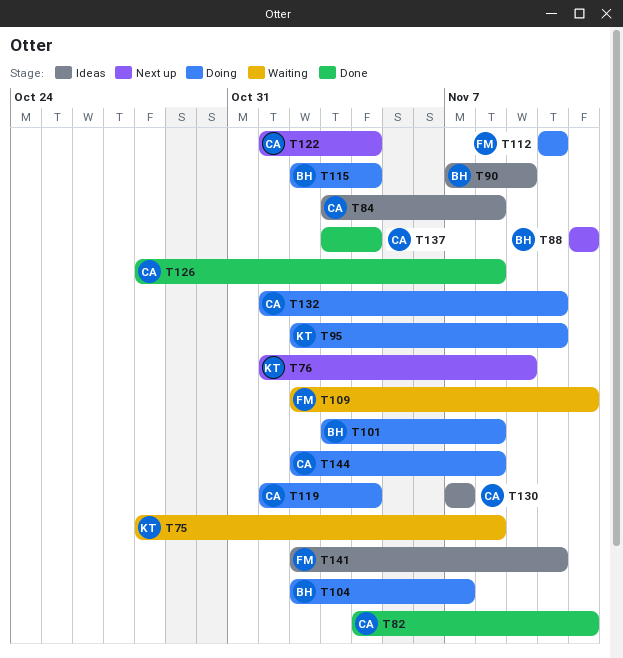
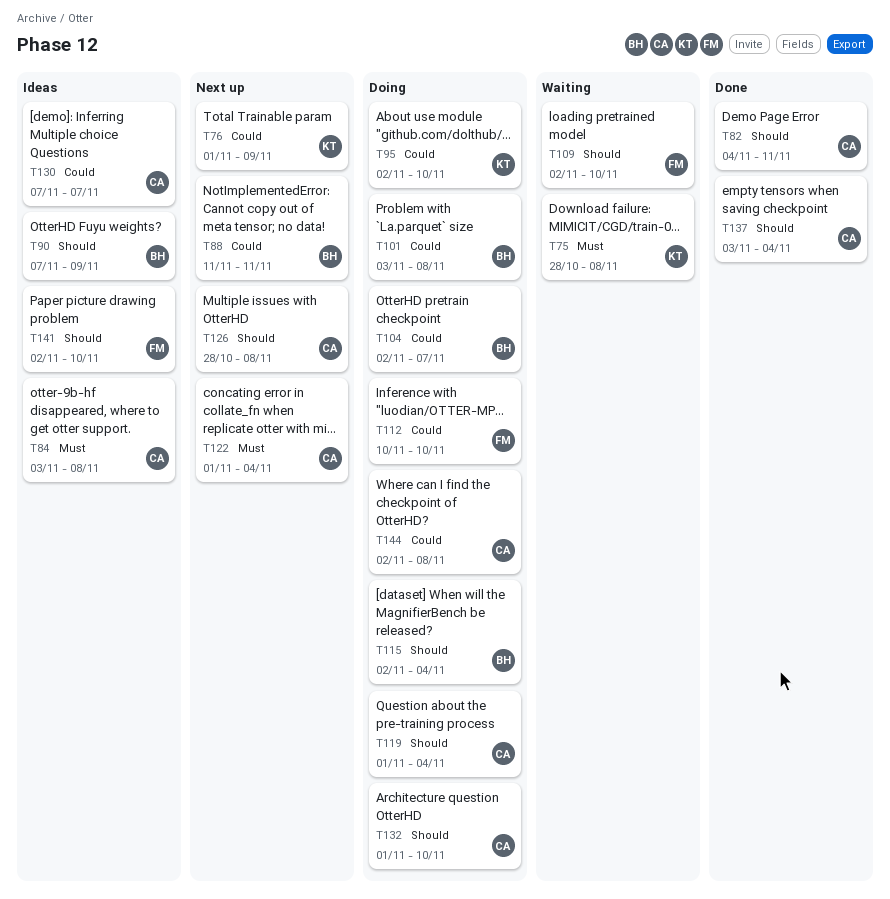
T109, due: Nov 11 -> Nov 10
T126, status: Done -> Next up

